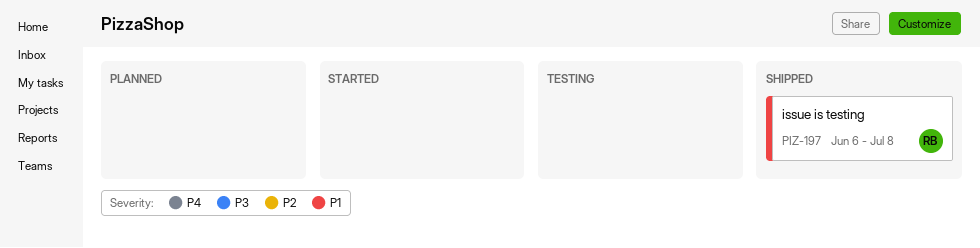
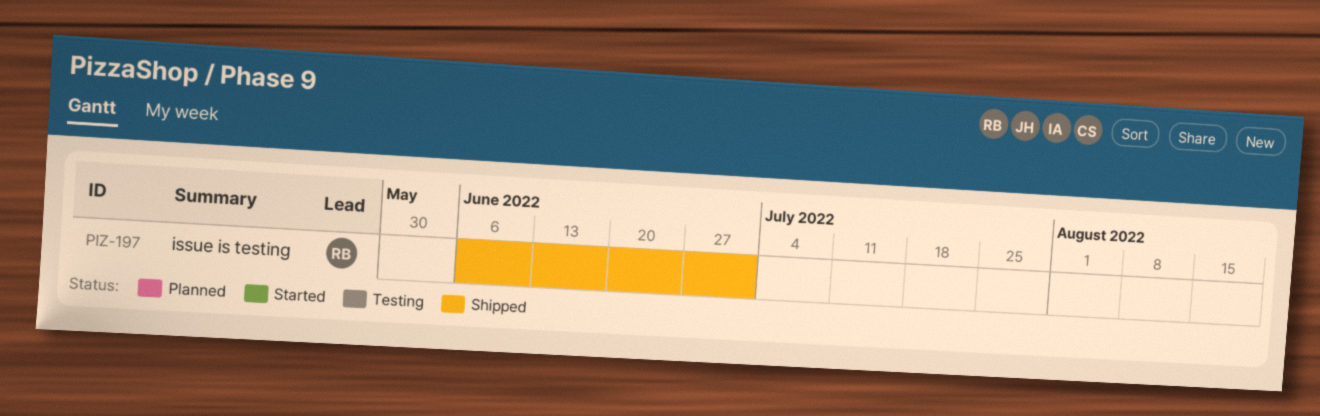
PIZ-197, due: Jul 8 -> Jul 1

